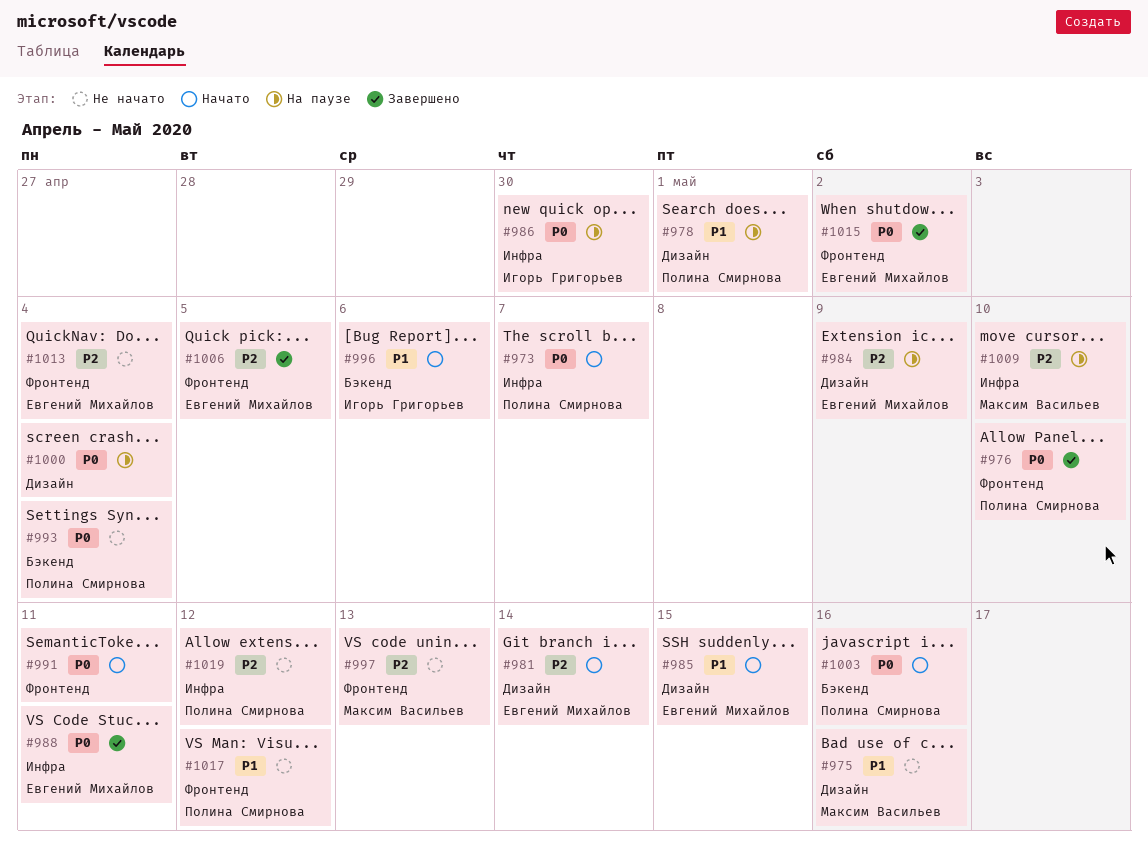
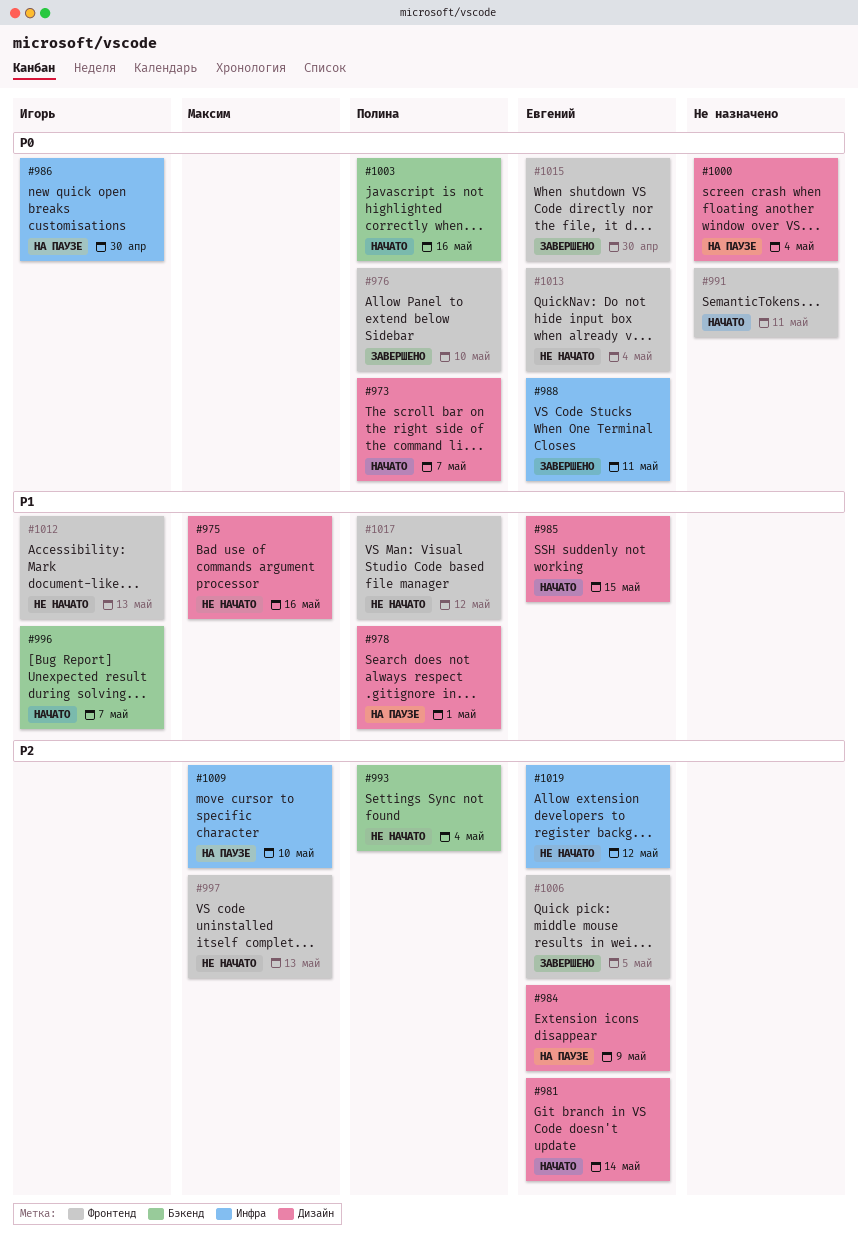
#973, label: Инфра -> Дизайн
#993, priority: P0 -> P2
#996, due: May 6 -> May 7
#1012: none -> present
#1013, priority: P2 -> P0
#1015, due: May 2 -> Apr 30
#1019, owner: Полина Смирнова -> Евгений Михайлов

